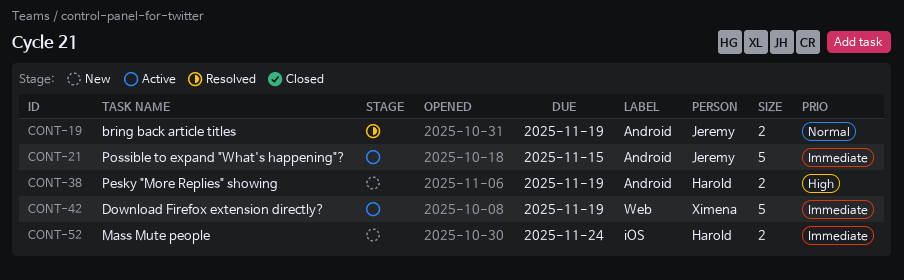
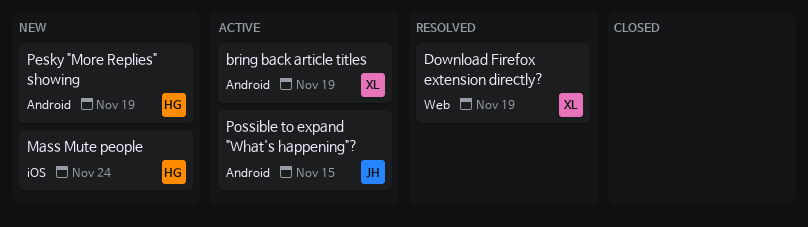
bring back article titles, status: Resolved -> Active
bring back article titles, owner: Jeremy -> Ximena
Download Firefox extension directly?, status: Active -> Resolved

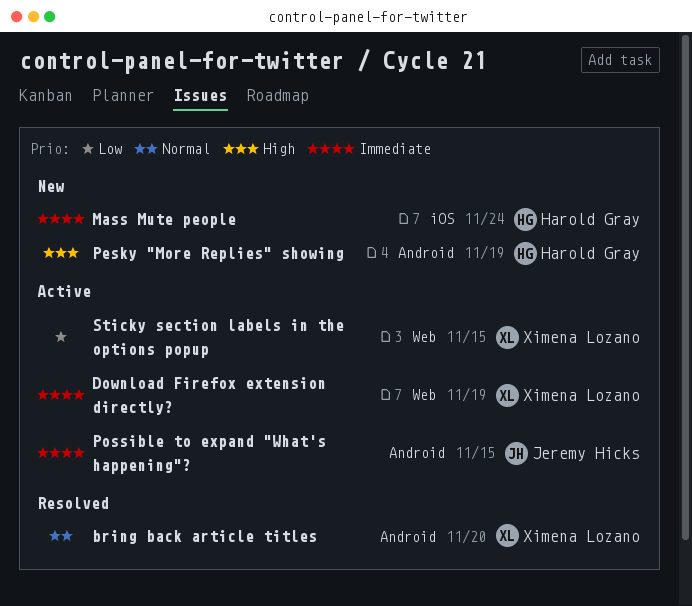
bring back article titles, status: Active -> Resolved
bring back article titles, due: Nov 19 -> Nov 20
Download Firefox extension directly?, status: Resolved -> Active
Sticky section labels in the options popup: none -> present

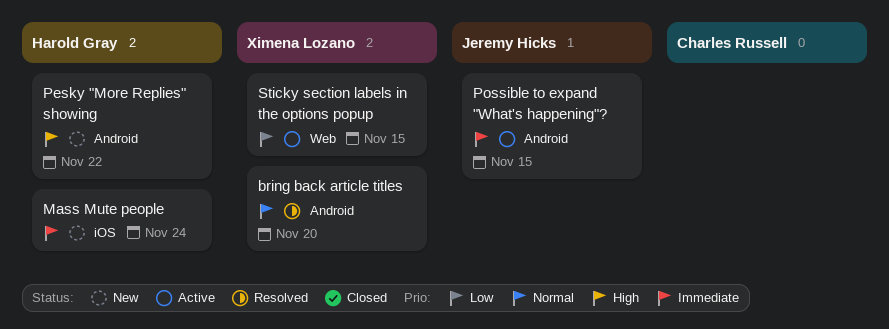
Download Firefox extension directly?: present -> none
Pesky "More Replies" showing, due: Nov 19 -> Nov 22

